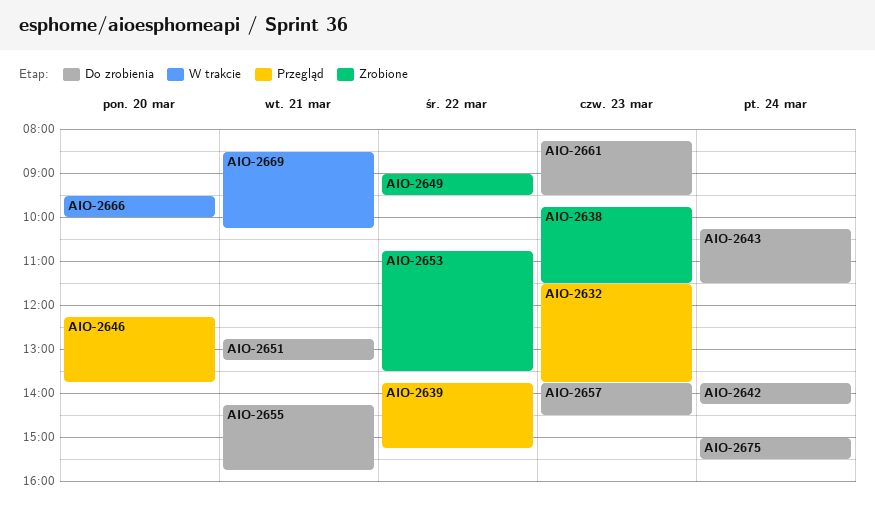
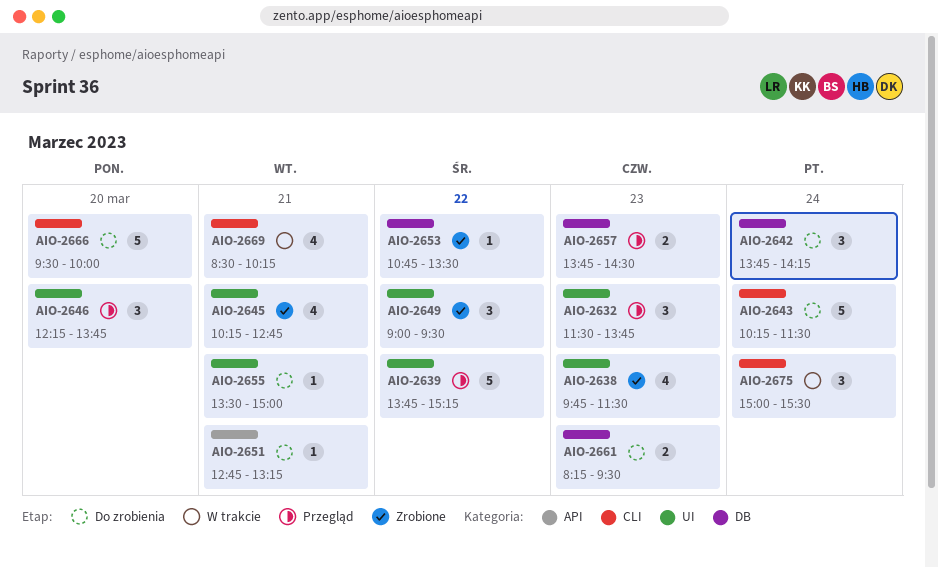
AIO-2645: none -> present
AIO-2655, begins: 14:15 -> 13:30
AIO-2655, ends: 15:45 -> 15:00
AIO-2657, status: Do zrobienia -> Przegląd
AIO-2666, status: W trakcie -> Do zrobienia
AIO-2675, status: Do zrobienia -> W trakcie

